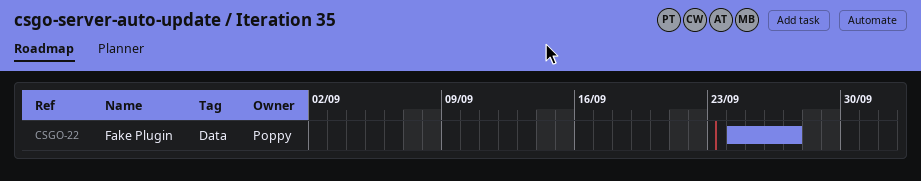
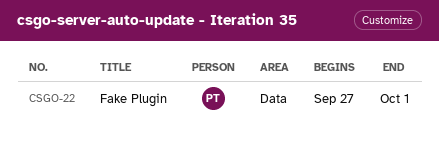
CSGO-22, start: Sep 24 -> Sep 27
CSGO-22, due: Sep 27 -> Oct 1

